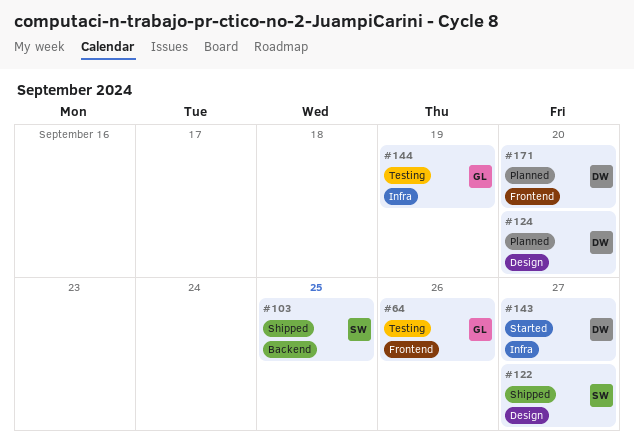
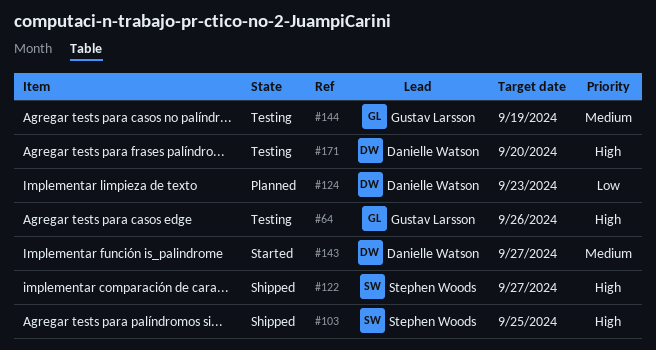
#124, due: Sep 20 -> Sep 23
#171, status: Planned -> Testing

